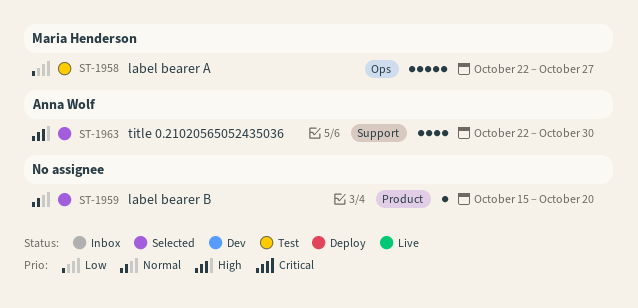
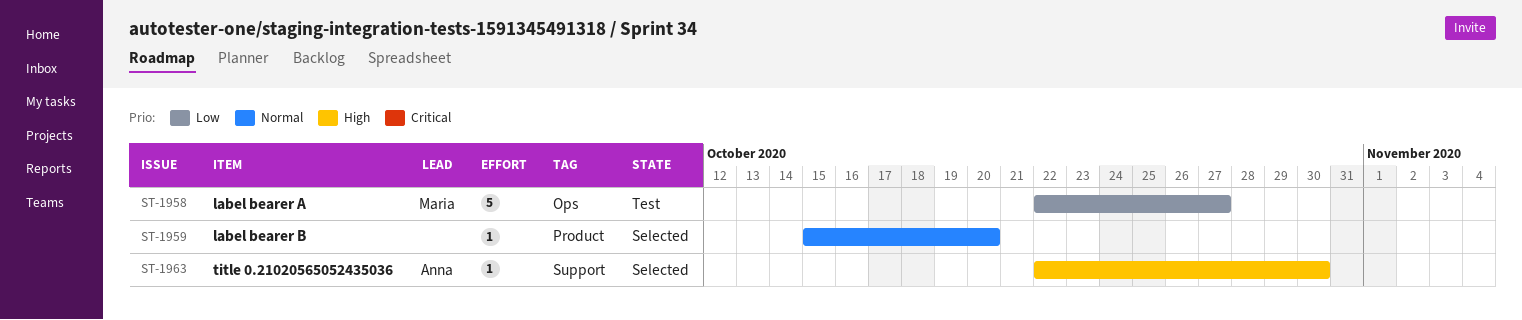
ST-1963, estimate: 4 -> 1

